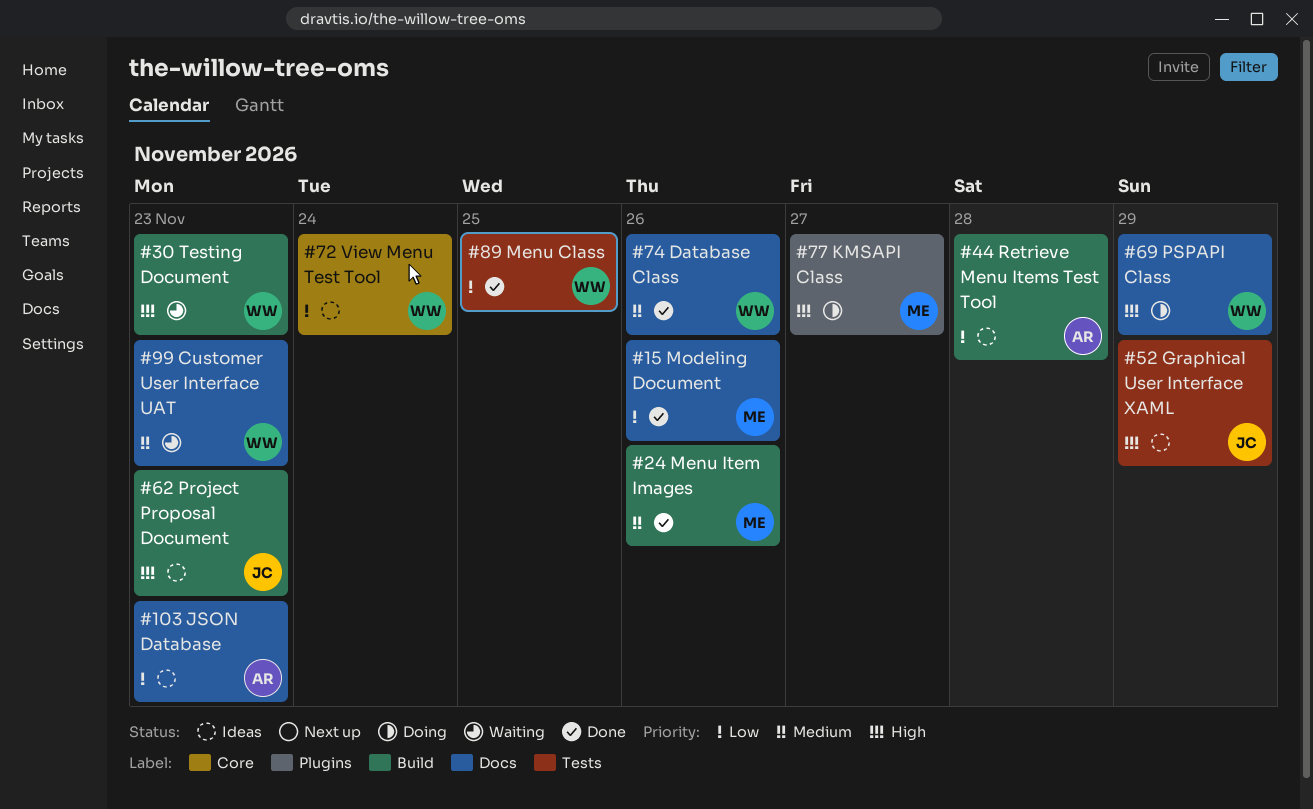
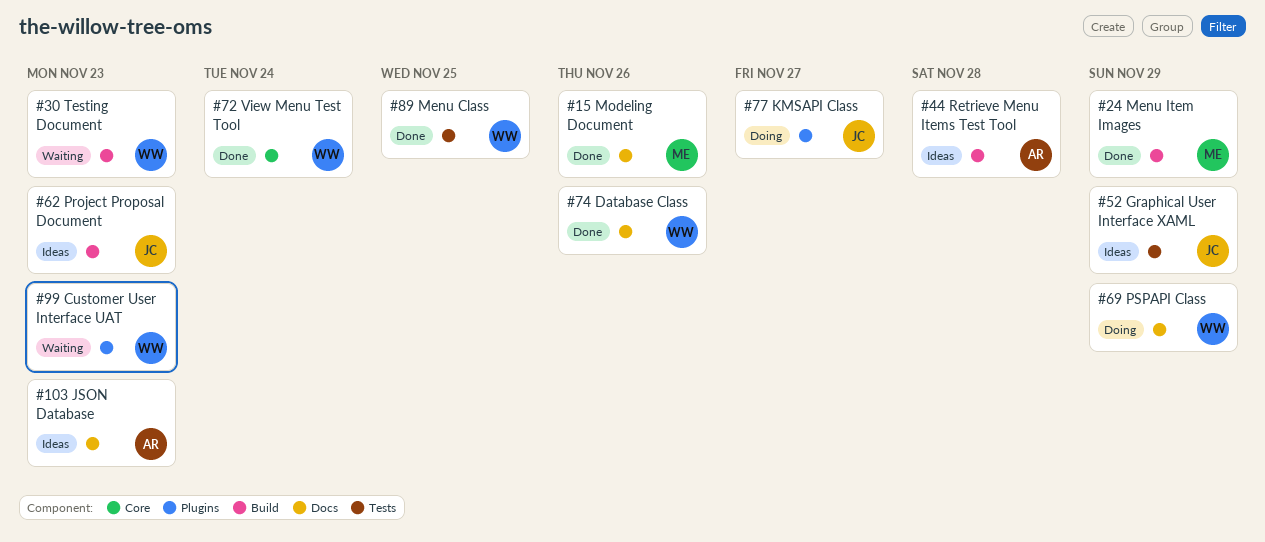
#24, due: Nov 26 -> Nov 29
#72, status: Ideas -> Done
#77, owner: ME -> JC
#99, label: Docs -> Plugins

